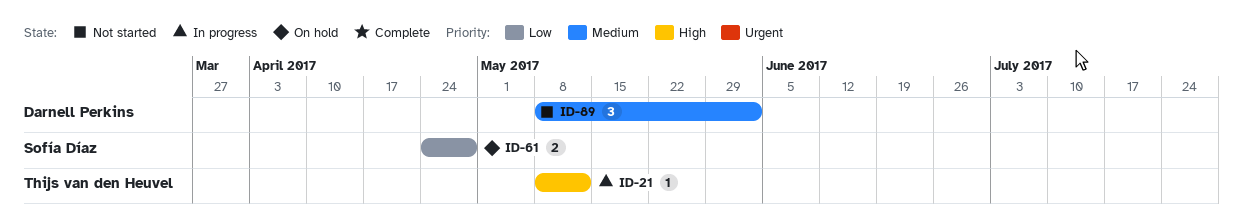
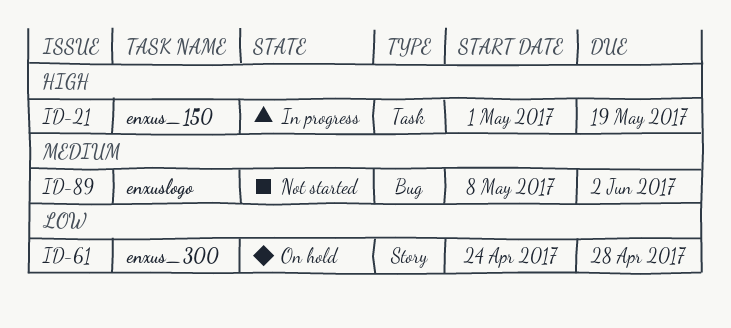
ID-21, start: May 8 -> May 1
ID-21, due: May 12 -> May 19

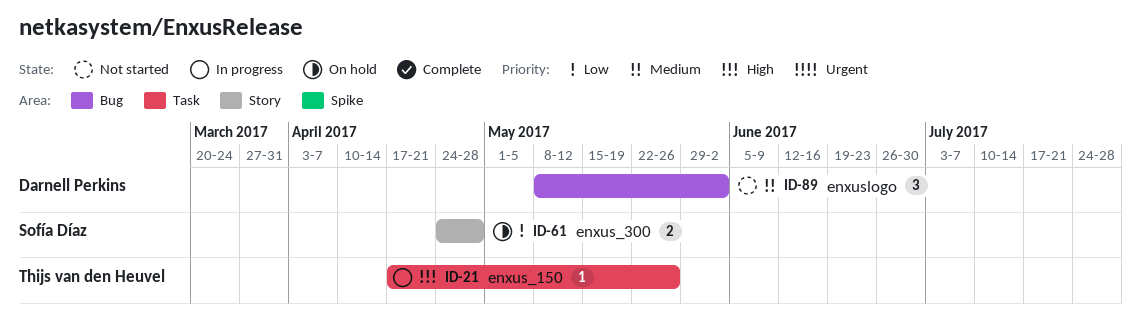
ID-21, start: May 1 -> Apr 17
ID-21, due: May 19 -> May 26

